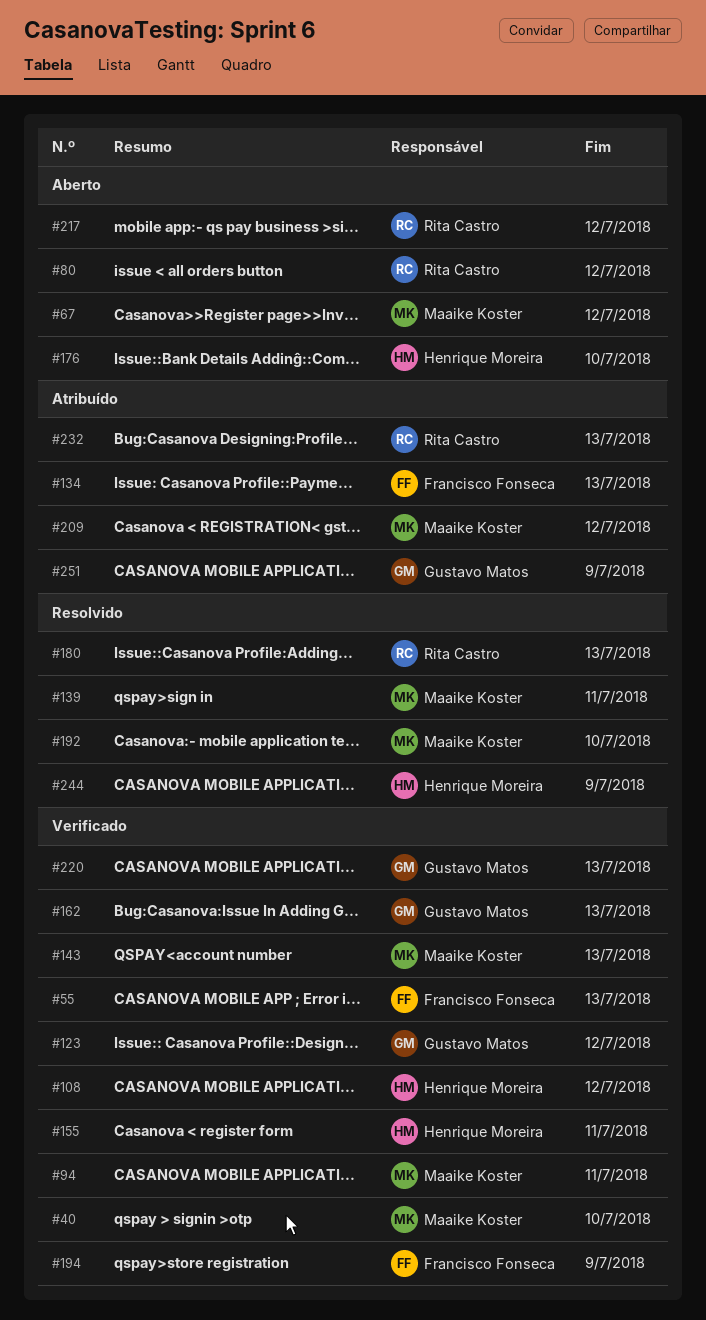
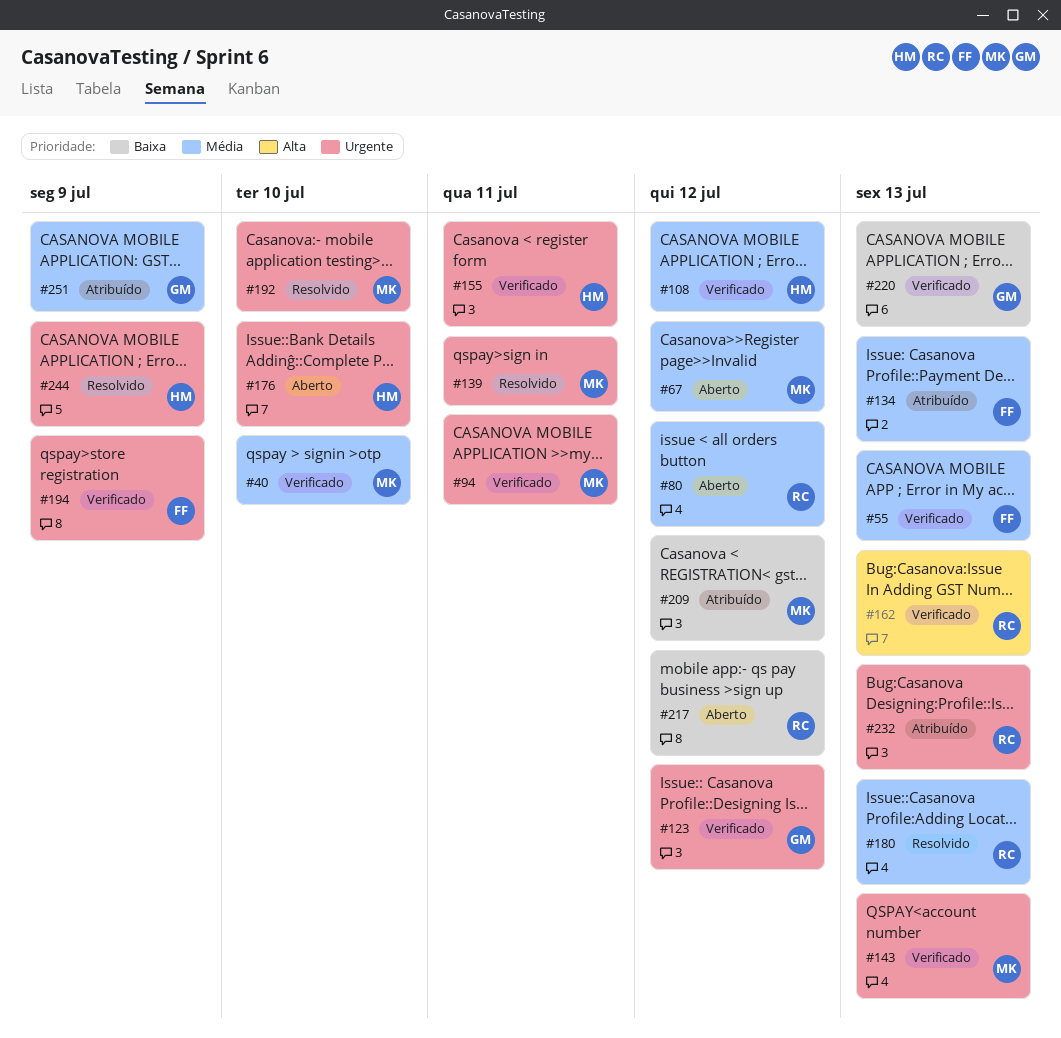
#162, owner: Gustavo Matos -> Rita Castro

